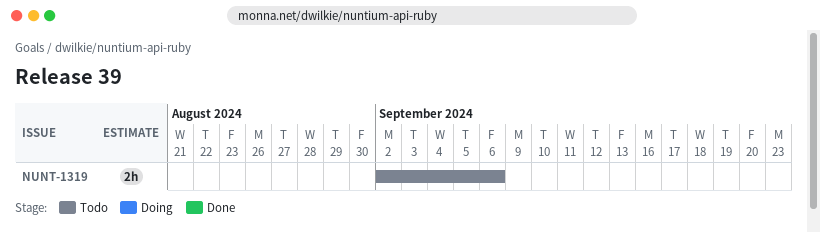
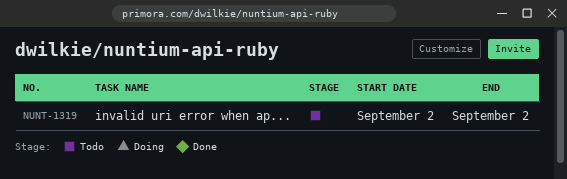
NUNT-1319, due: Sep 6 -> Sep 2

